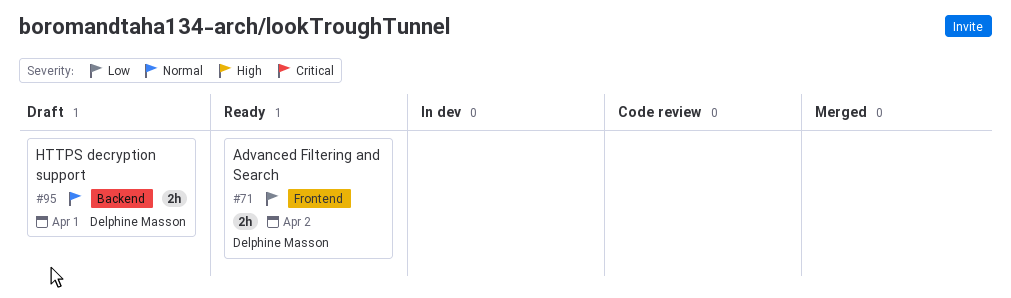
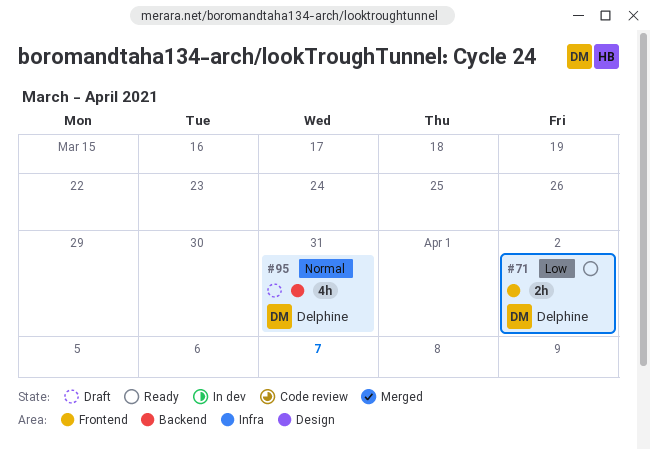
#95, estimate: 2h -> 4h
#95, due: Apr 1 -> Mar 31

